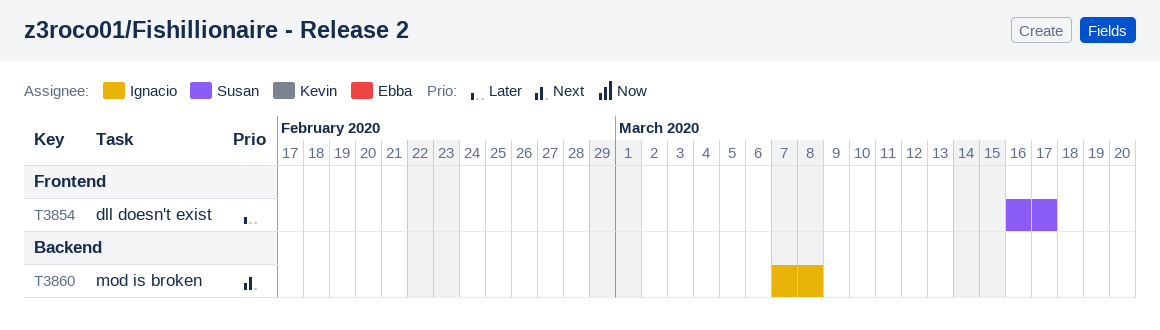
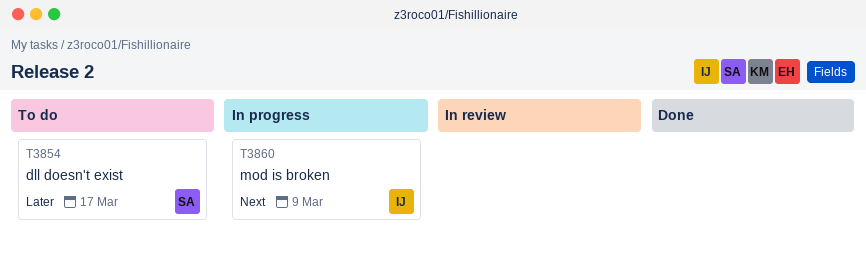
T3860, due: Mar 8 -> Mar 9

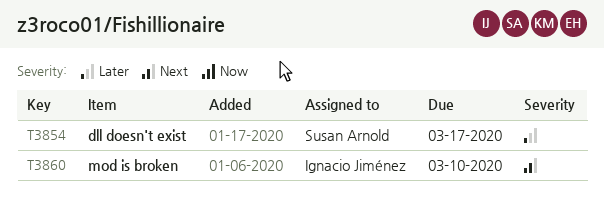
T3860, due: Mar 9 -> Mar 10

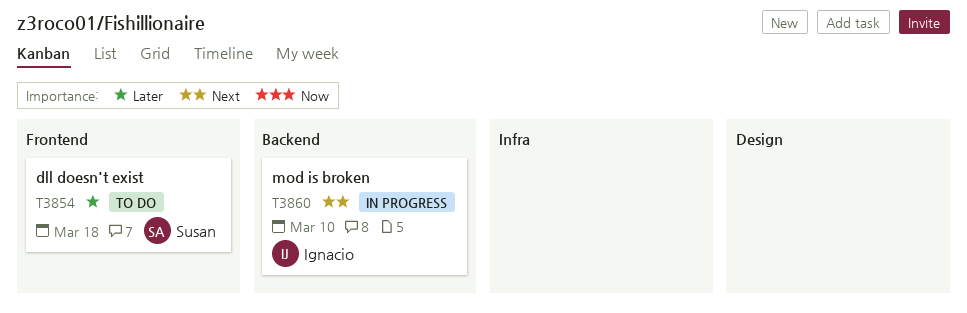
T3854, due: Mar 17 -> Mar 18

